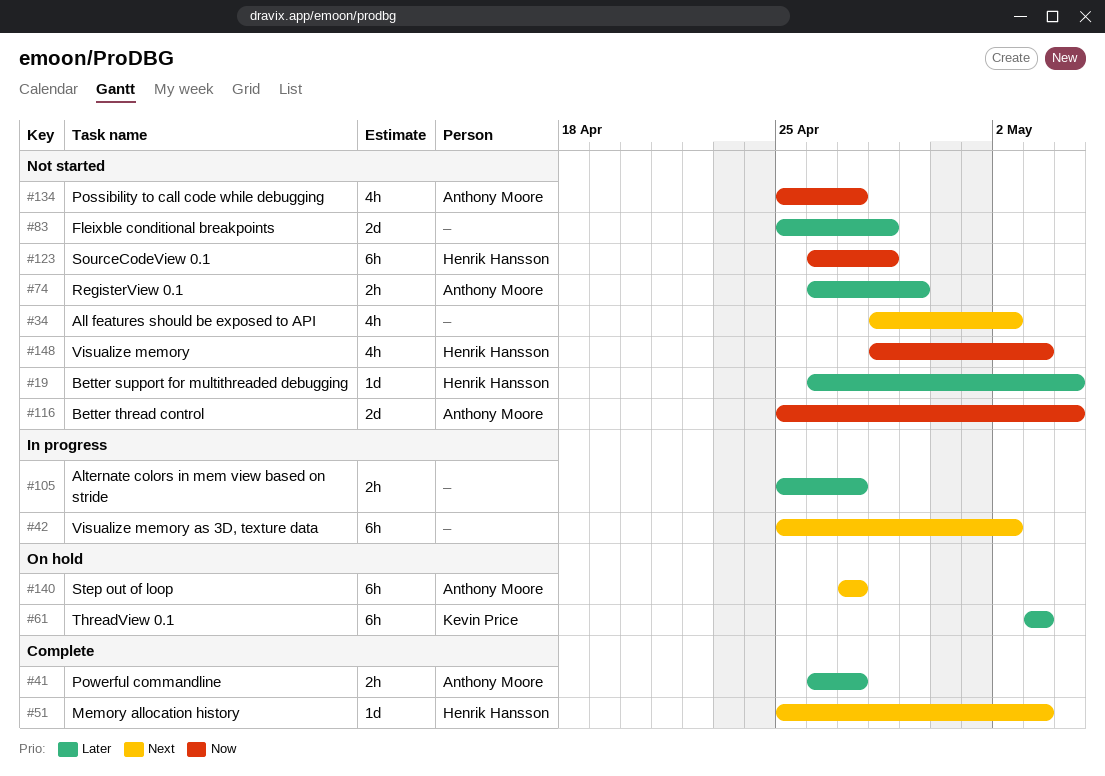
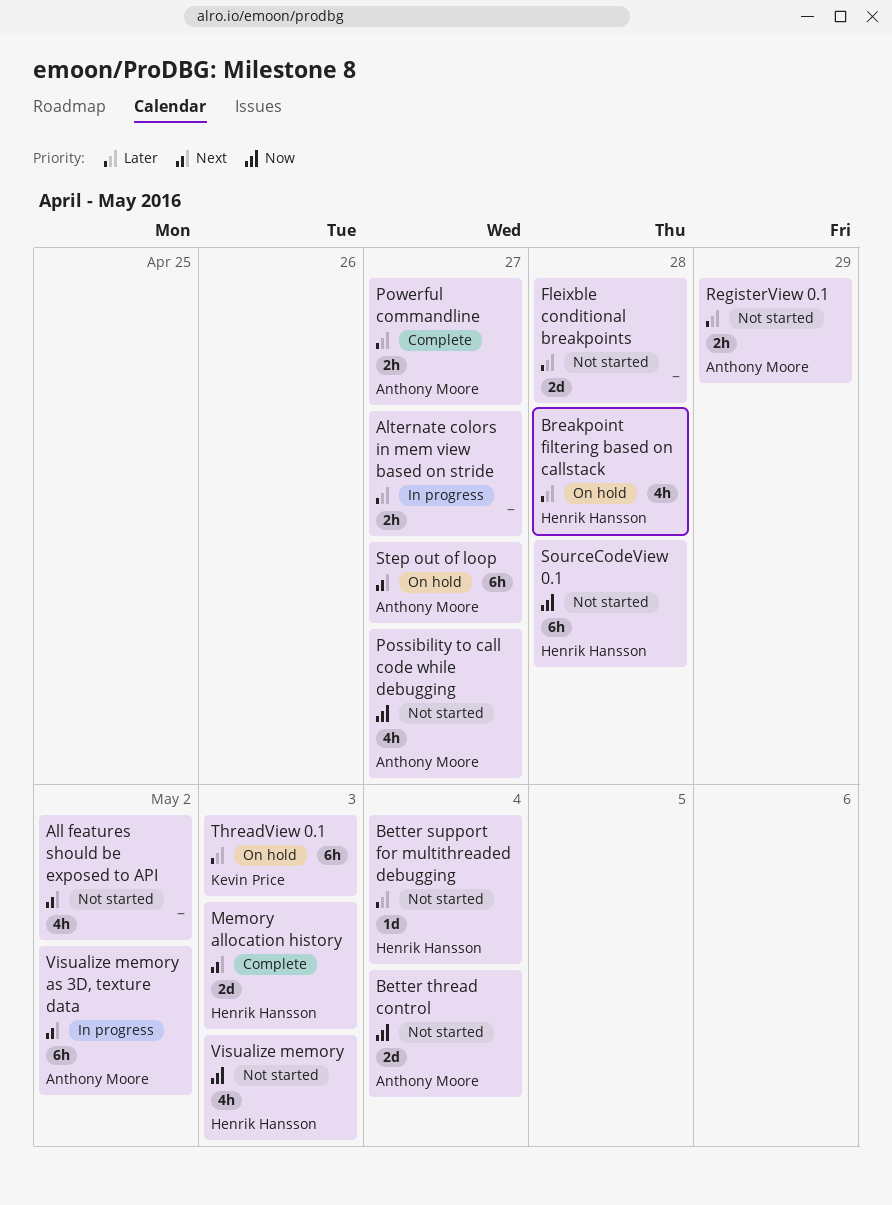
Breakpoint filtering based on callstack: none -> present
Memory allocation history, estimate: 1d -> 2d
Visualize memory as 3D, texture data, owner: none -> Anthony Moore

